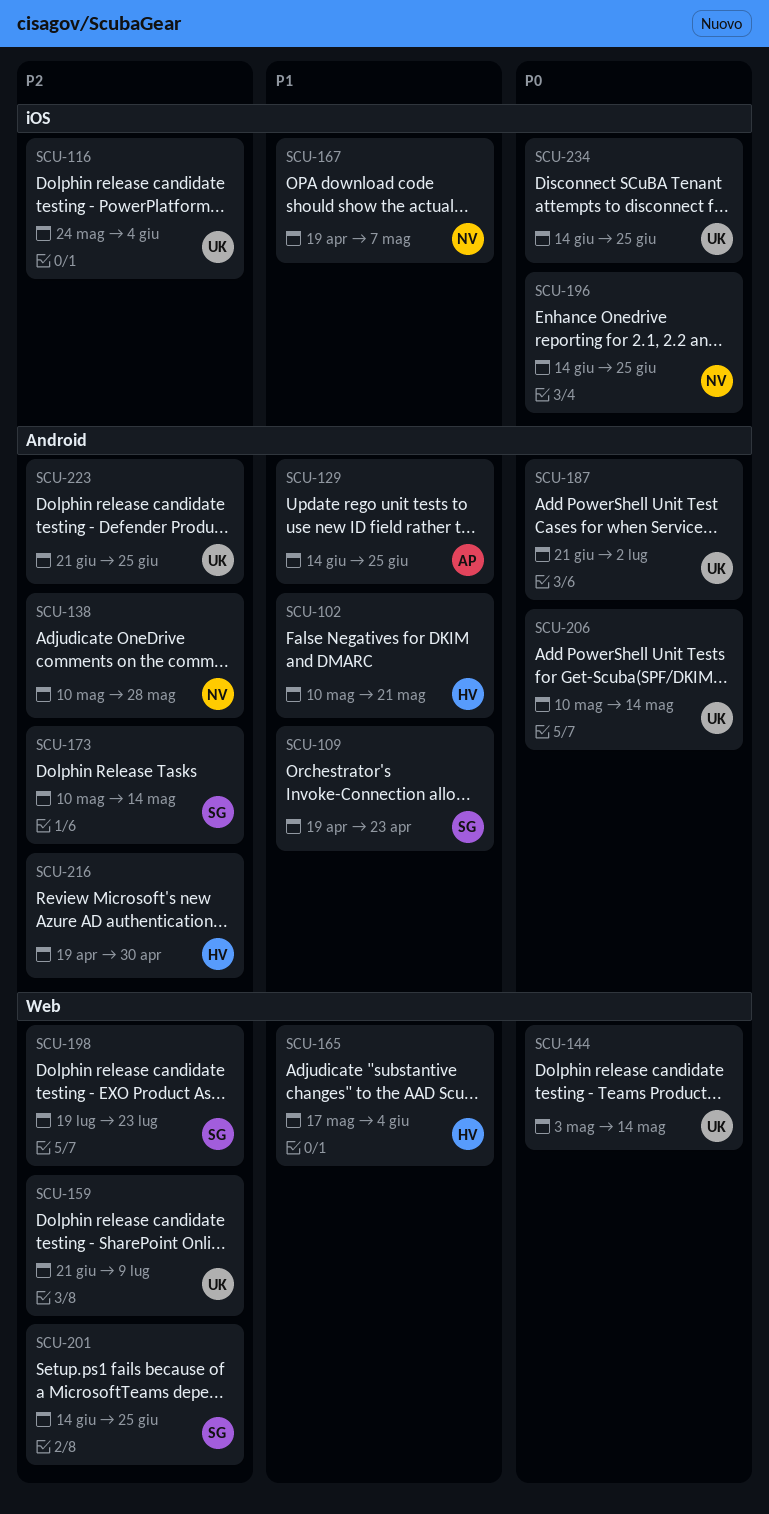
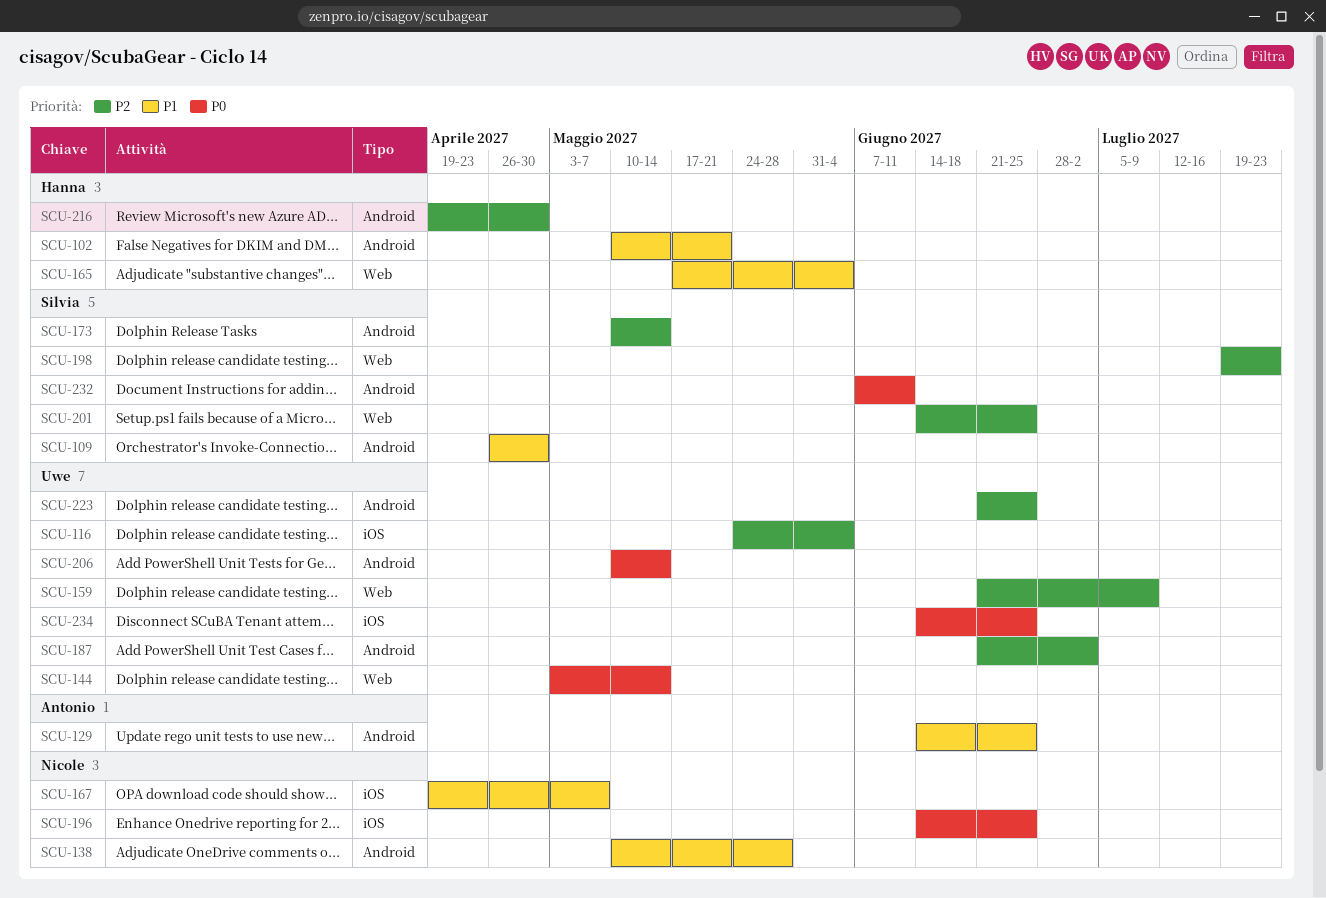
SCU-109, start: Apr 19 -> Apr 26
SCU-109, due: Apr 23 -> Apr 30
SCU-138, priority: P2 -> P1
SCU-187, priority: P0 -> P2
SCU-232: none -> present

